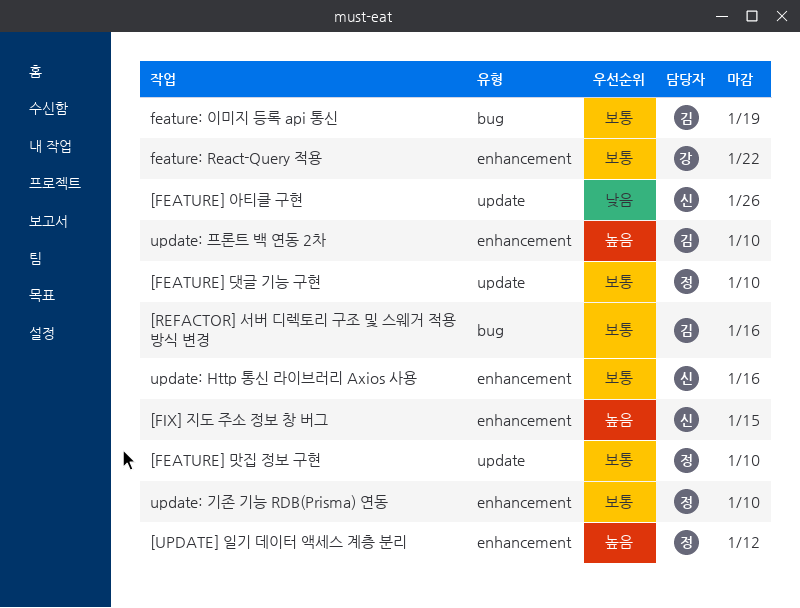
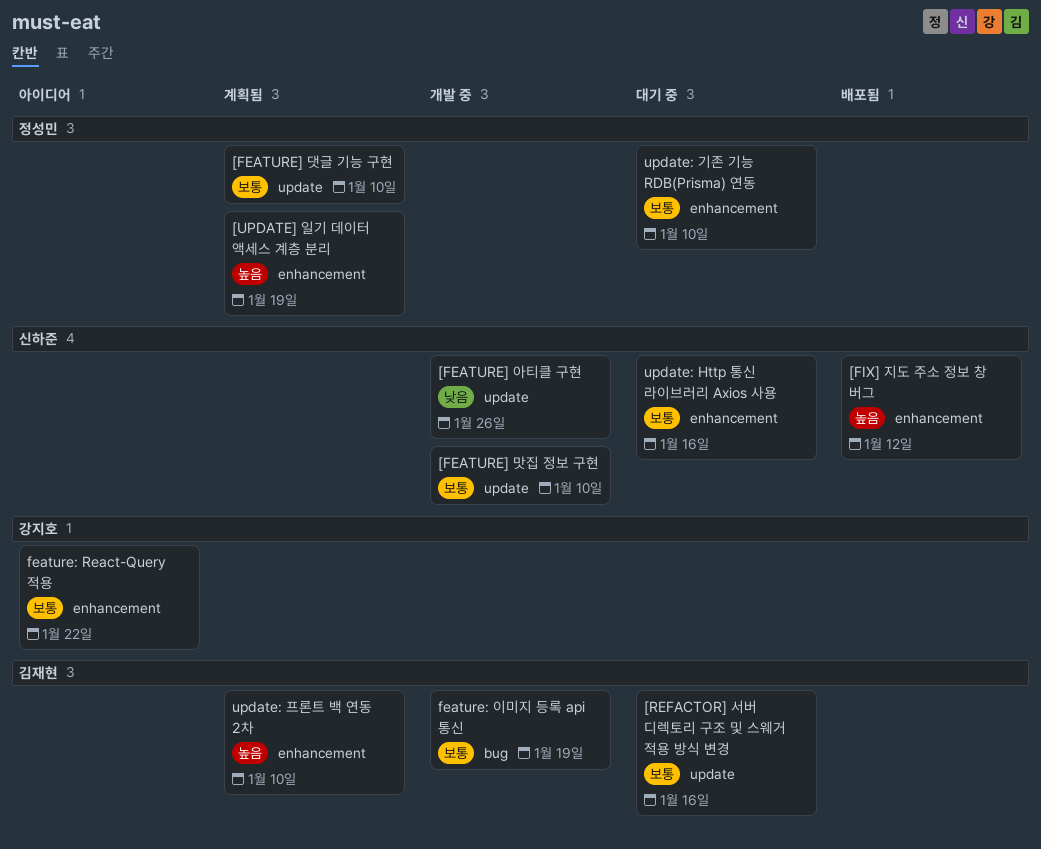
[FEATURE] 맛집 정보 구현, owner: 정성민 -> 신하준
[FIX] 지도 주소 정보 창 버그, due: Jan 15 -> Jan 12
[REFACTOR] 서버 디렉토리 구조 및 스웨거 적용 방식 변경, label: bug -> update
[UPDATE] 일기 데이터 액세스 계층 분리, due: Jan 12 -> Jan 19

